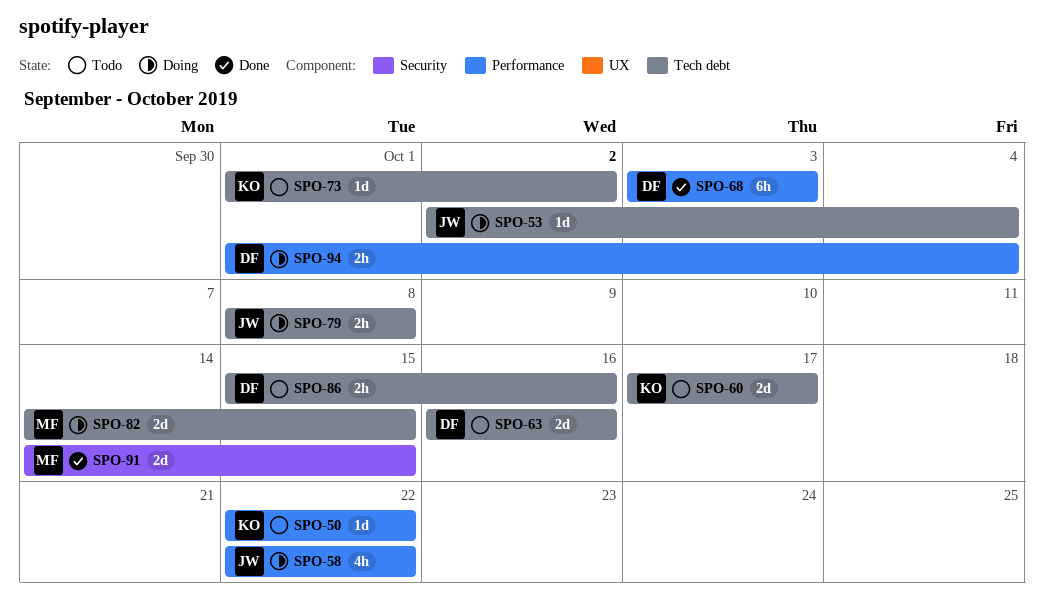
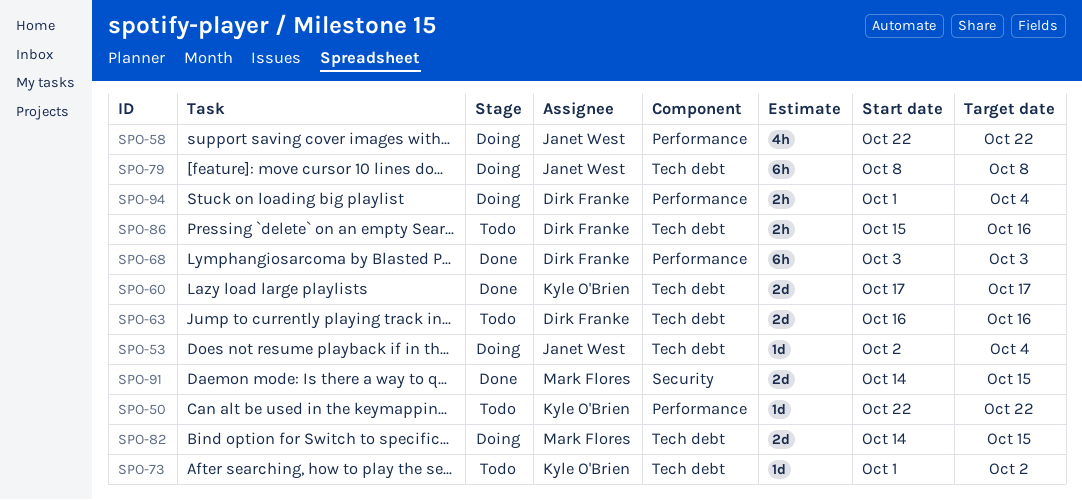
SPO-60, status: Todo -> Done
SPO-79, estimate: 2h -> 6h

